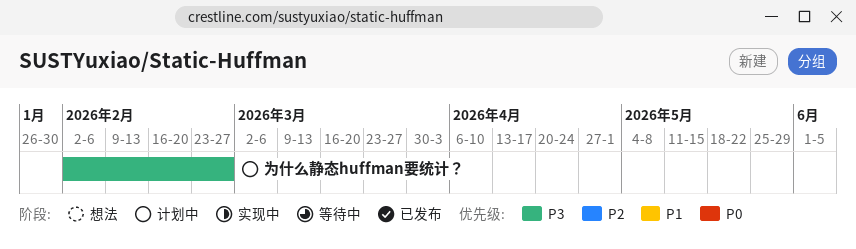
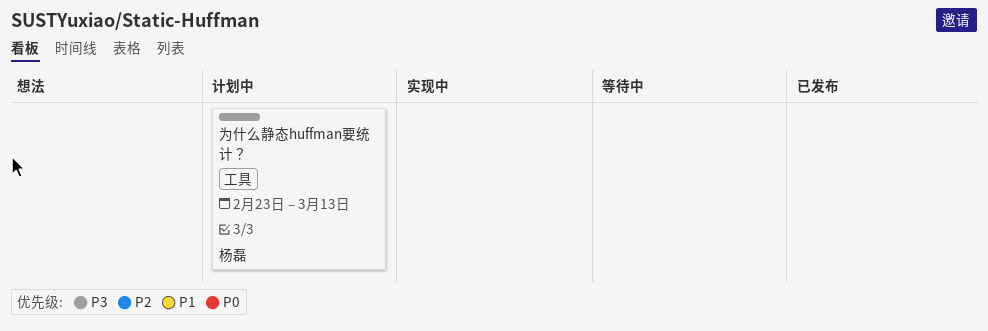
为什么静态huffman要统计？, start: Feb 2 -> Feb 23
为什么静态huffman要统计？, due: Feb 27 -> Mar 13

